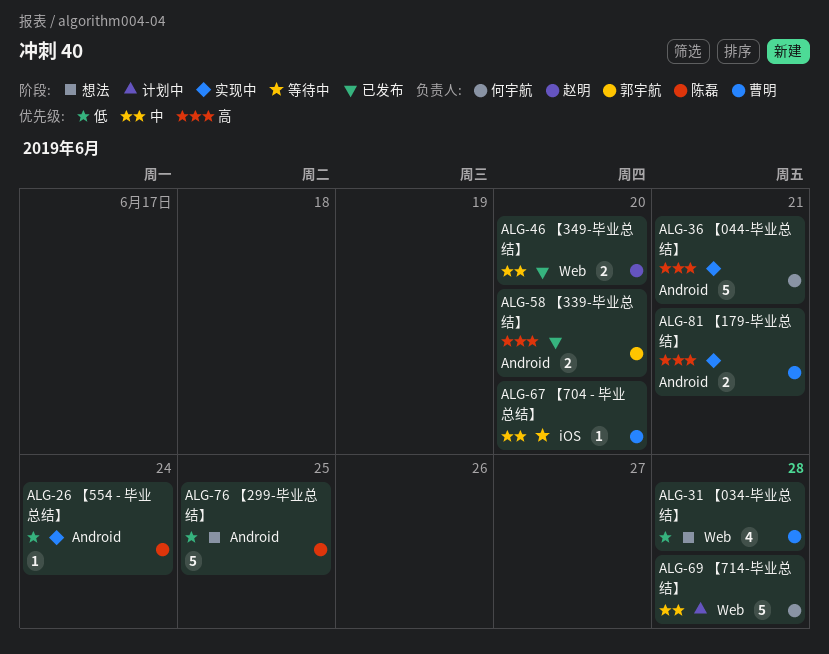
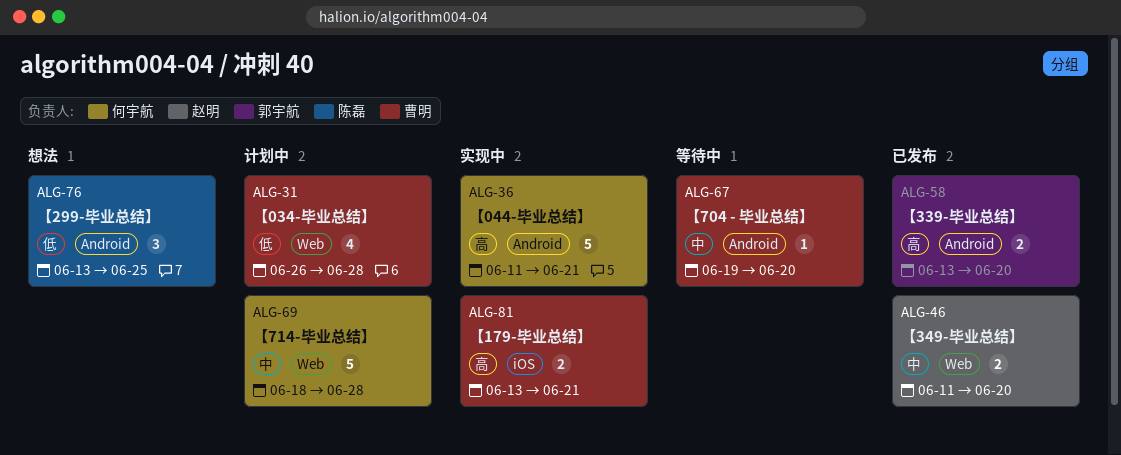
ALG-26: present -> none
ALG-31, status: 想法 -> 计划中
ALG-67, label: iOS -> Android
ALG-76, estimate: 5 -> 3
ALG-81, label: Android -> iOS

